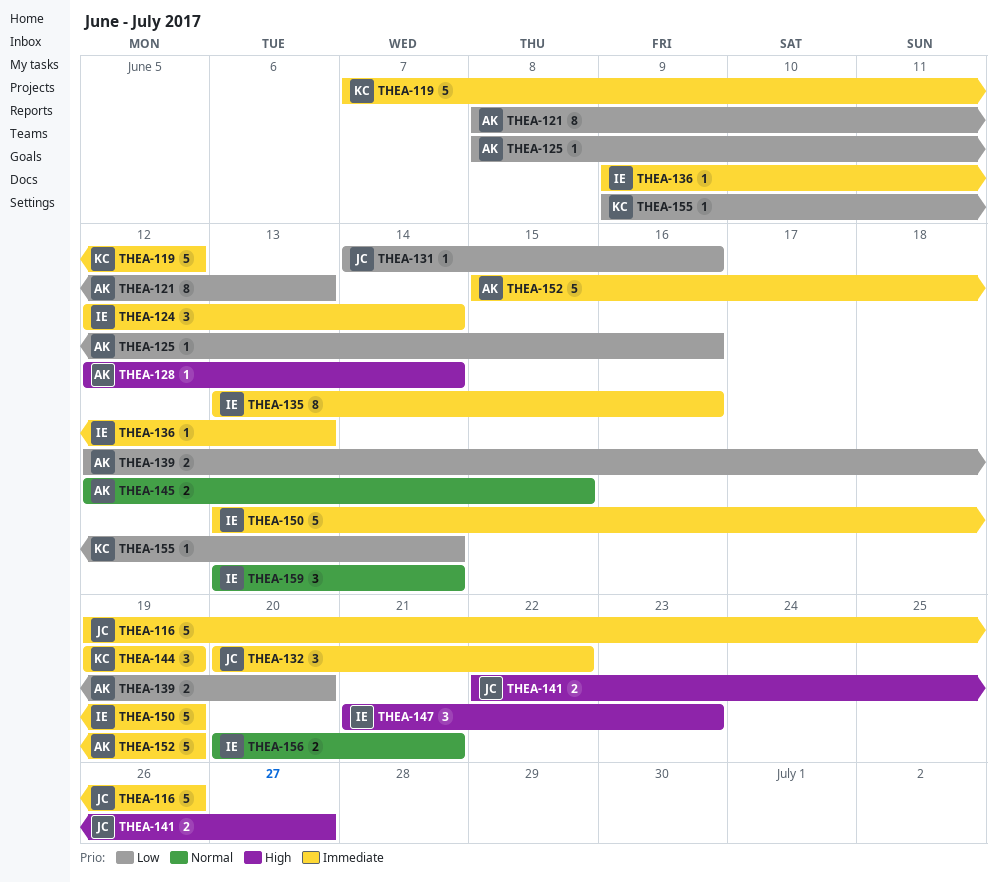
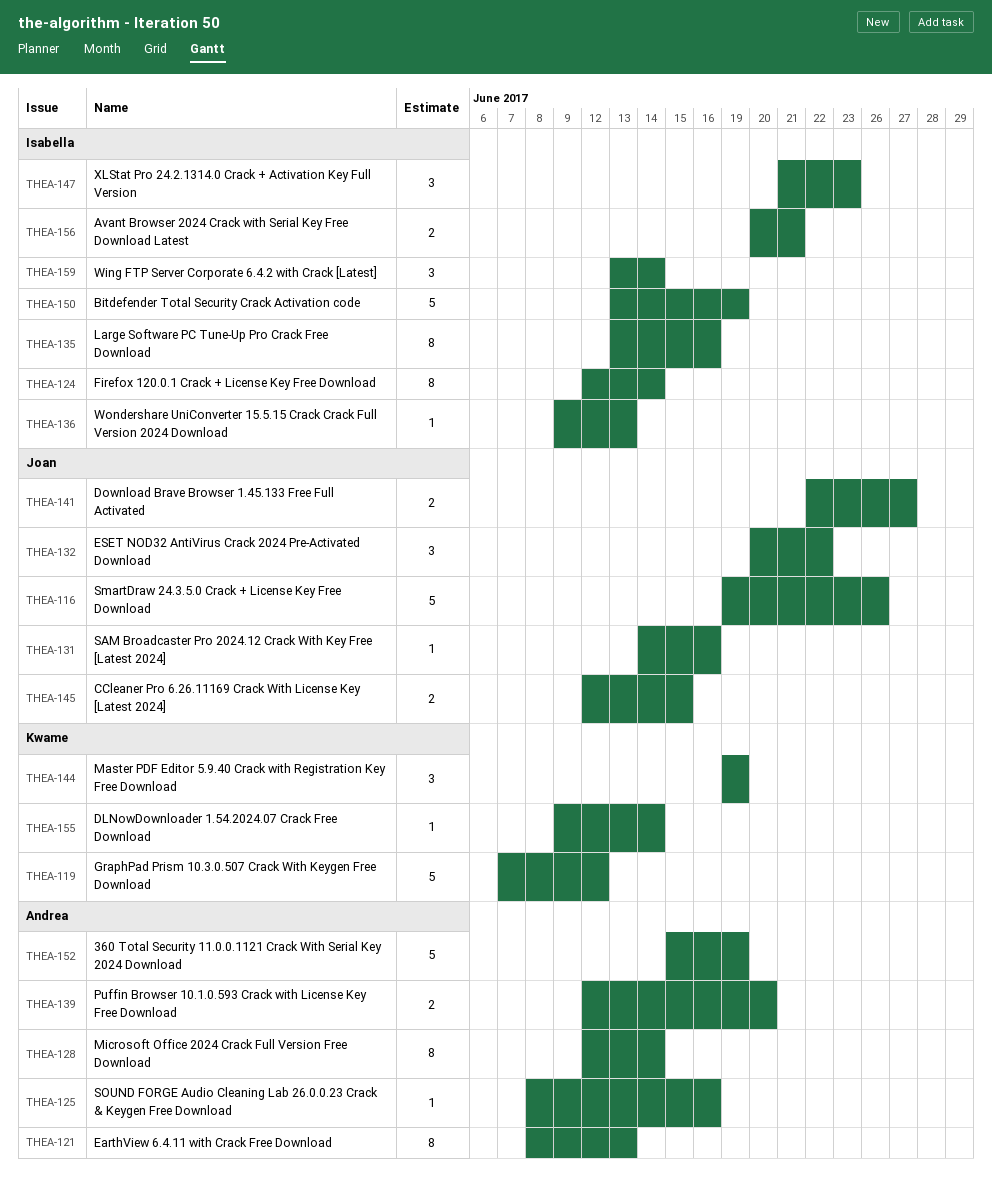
THEA-124, estimate: 3 -> 8
THEA-128, estimate: 1 -> 8
THEA-145, owner: Andrea -> Joan

